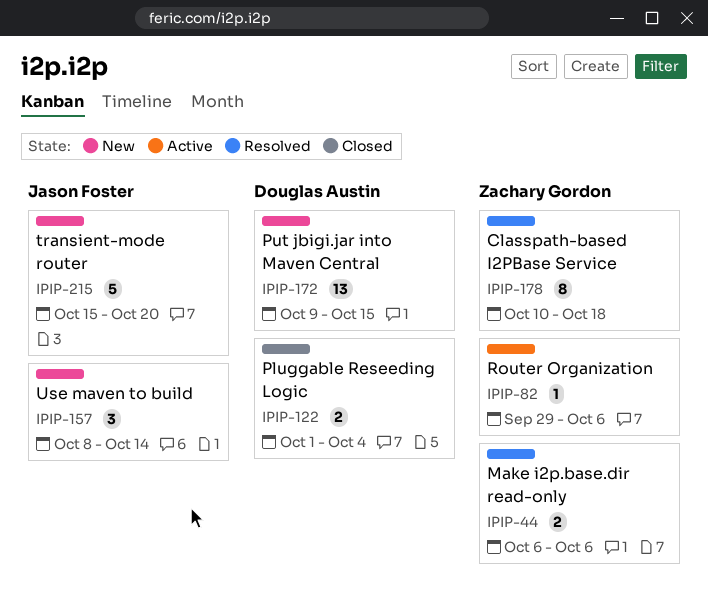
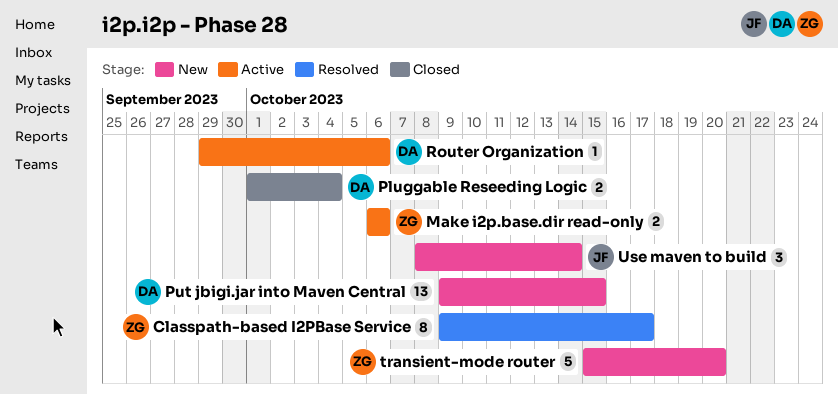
Classpath-based I2PBase Service, start: Oct 10 -> Oct 9
Classpath-based I2PBase Service, due: Oct 18 -> Oct 17
Make i2p.base.dir read-only, status: Resolved -> Active
Router Organization, owner: Zachary Gordon -> Douglas Austin
transient-mode router, owner: Jason Foster -> Zachary Gordon

